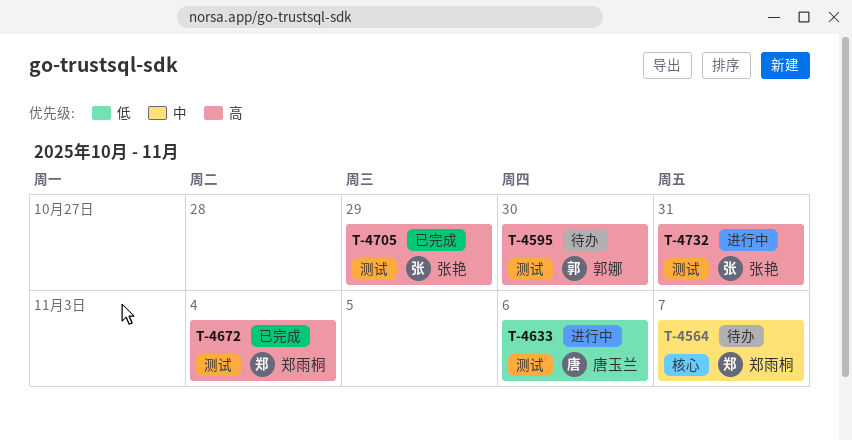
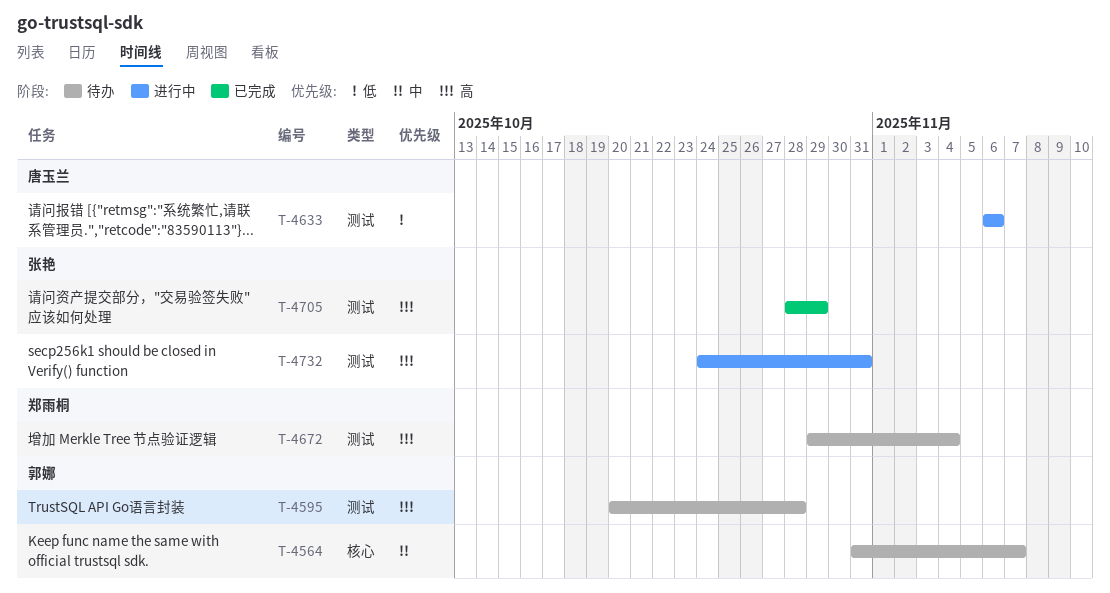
T-4564, owner: 郑雨桐 -> 郭娜
T-4595, due: Oct 30 -> Oct 28
T-4672, status: 已完成 -> 待办

